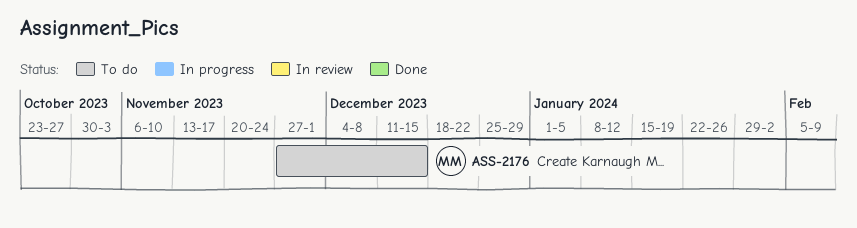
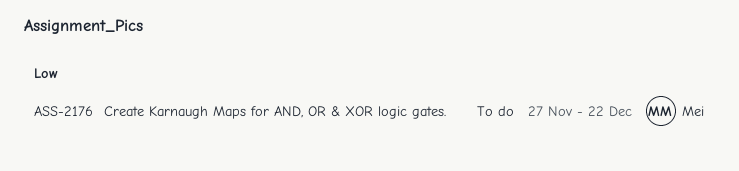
ASS-2176, due: Dec 15 -> Dec 22

